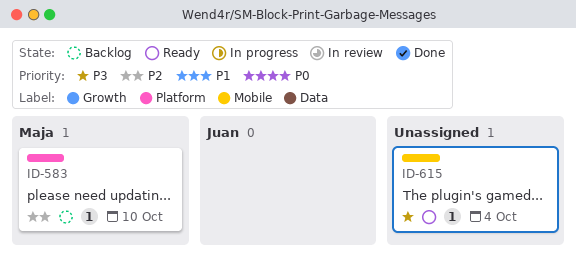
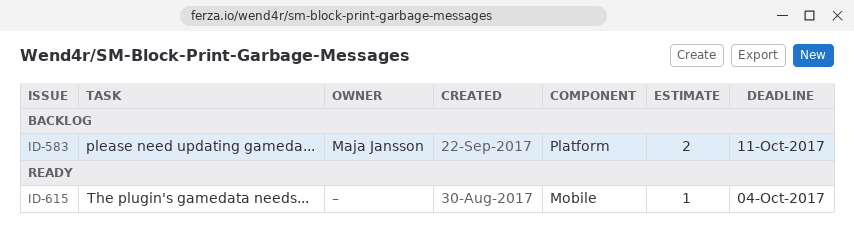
ID-583, estimate: 1 -> 2
ID-583, due: Oct 10 -> Oct 11

